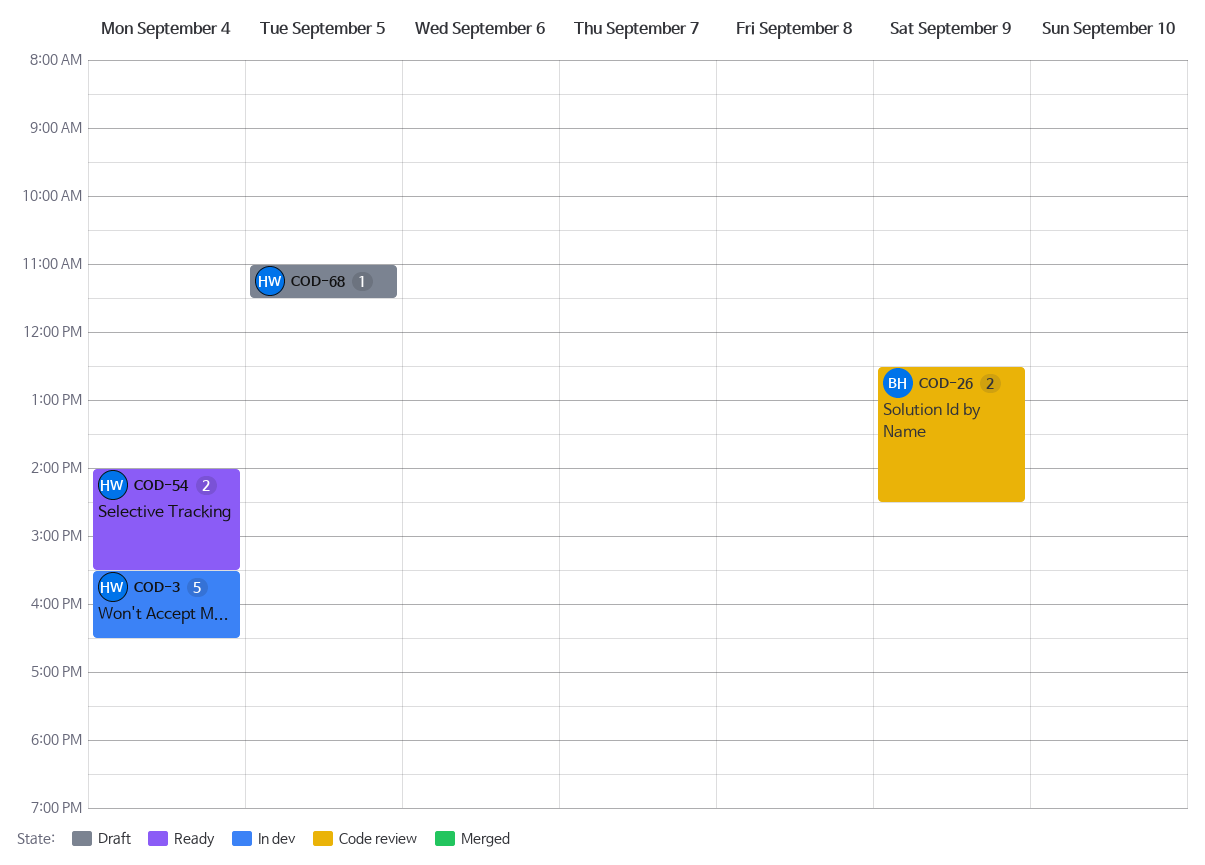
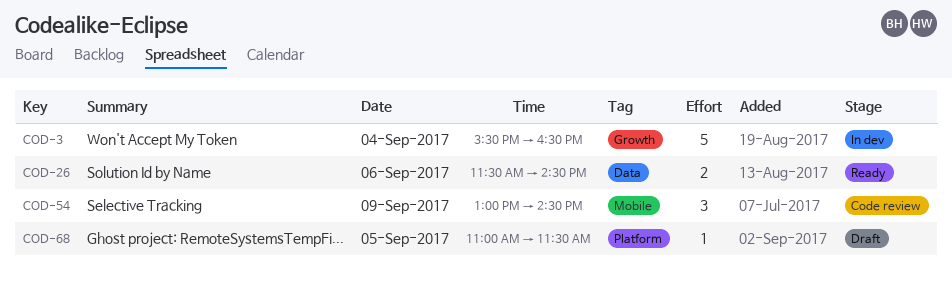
COD-26, status: Code review -> Ready
COD-26, day: Sep 9 -> Sep 6
COD-26, begins: 12:30 -> 11:30
COD-54, status: Ready -> Code review
COD-54, estimate: 2 -> 3
COD-54, day: Sep 4 -> Sep 9
COD-54, begins: 14:00 -> 13:00
COD-54, ends: 15:30 -> 14:30

